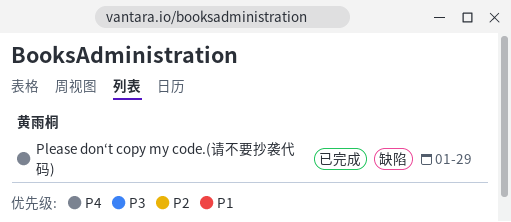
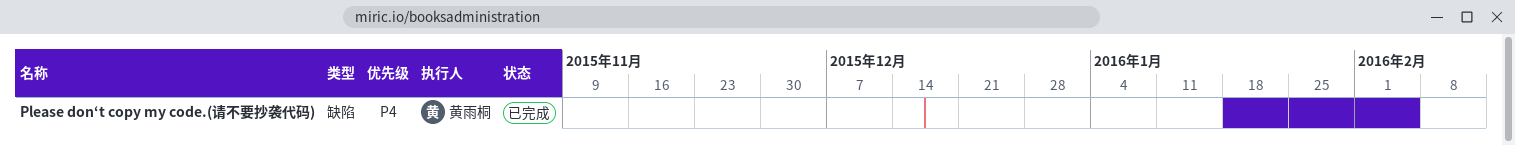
Please don‘t copy my code.(请不要抄袭代码), due: Jan 29 -> Feb 5

